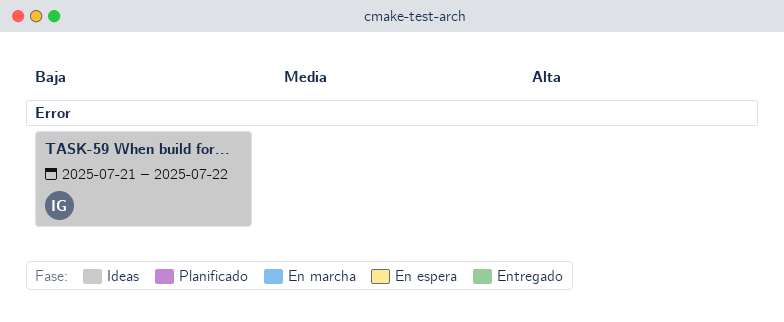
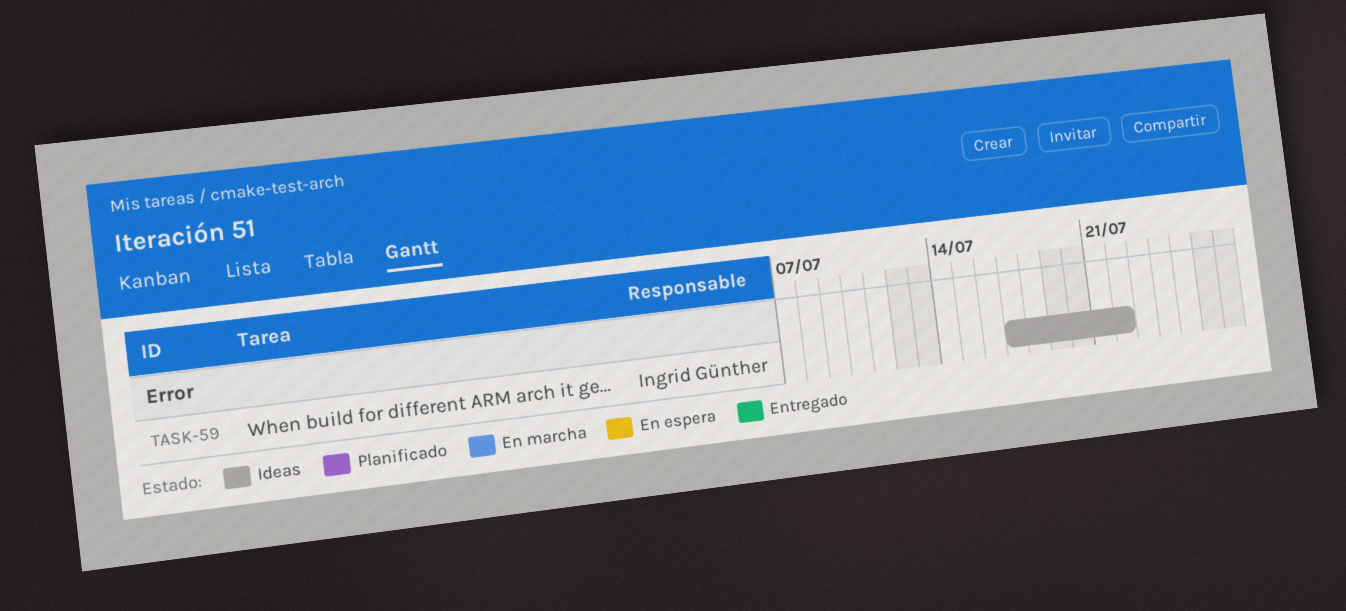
TASK-59, start: Jul 21 -> Jul 17

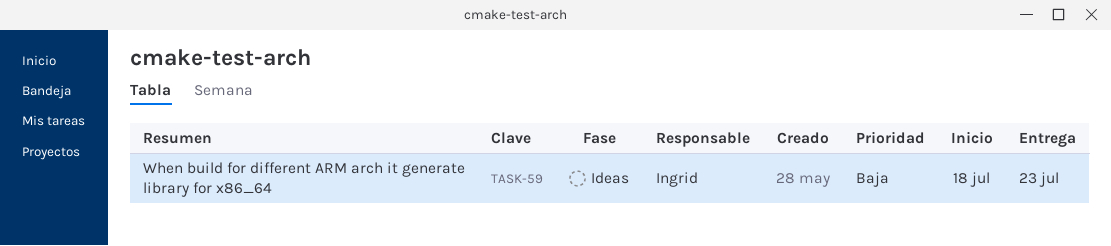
TASK-59, start: Jul 17 -> Jul 18
TASK-59, due: Jul 22 -> Jul 23

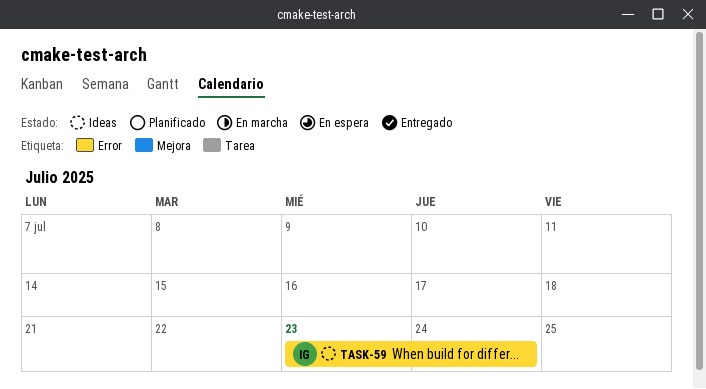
TASK-59, start: Jul 18 -> Jul 23
TASK-59, due: Jul 23 -> Jul 24

